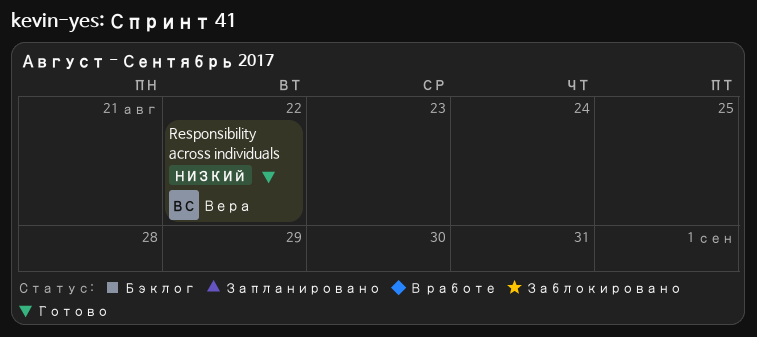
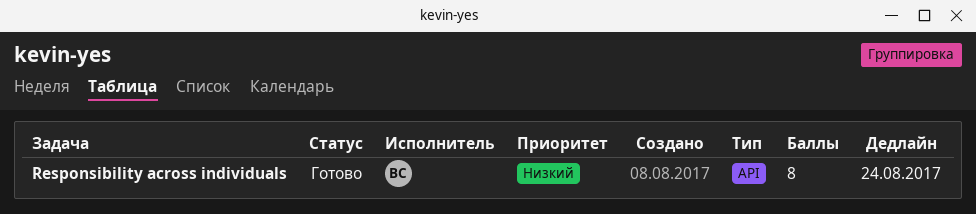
Responsibility across individuals, due: Aug 22 -> Aug 24

